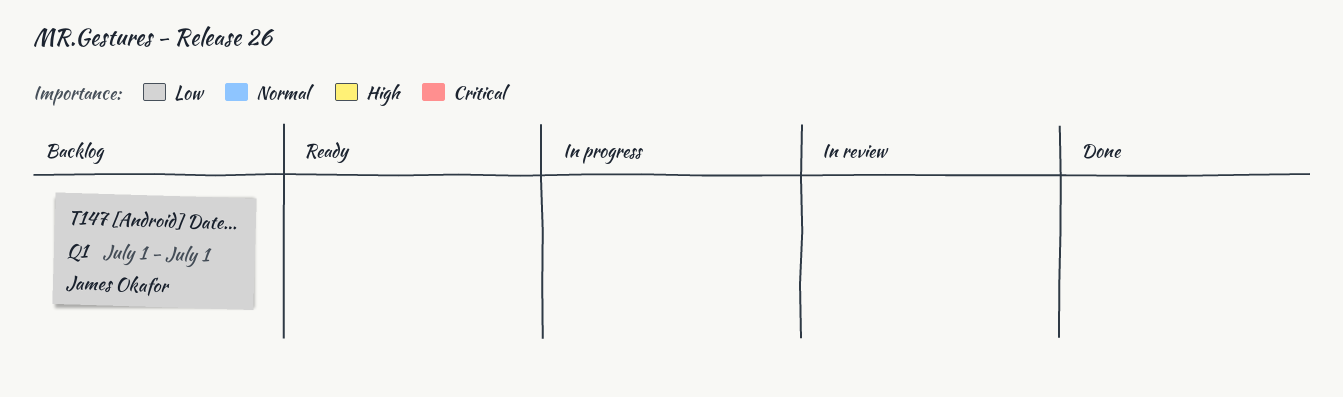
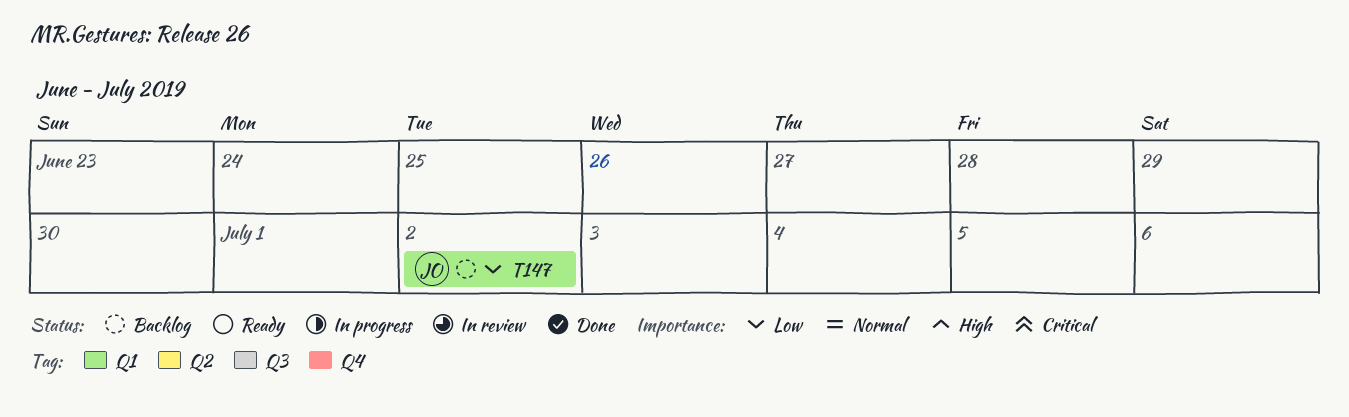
T147, start: Jul 1 -> Jul 2
T147, due: Jul 1 -> Jul 2

